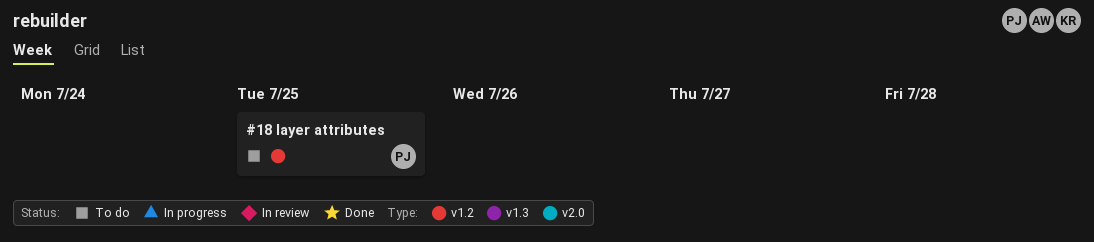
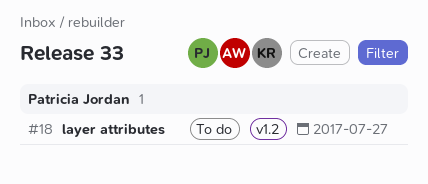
#18, due: Jul 25 -> Jul 27

